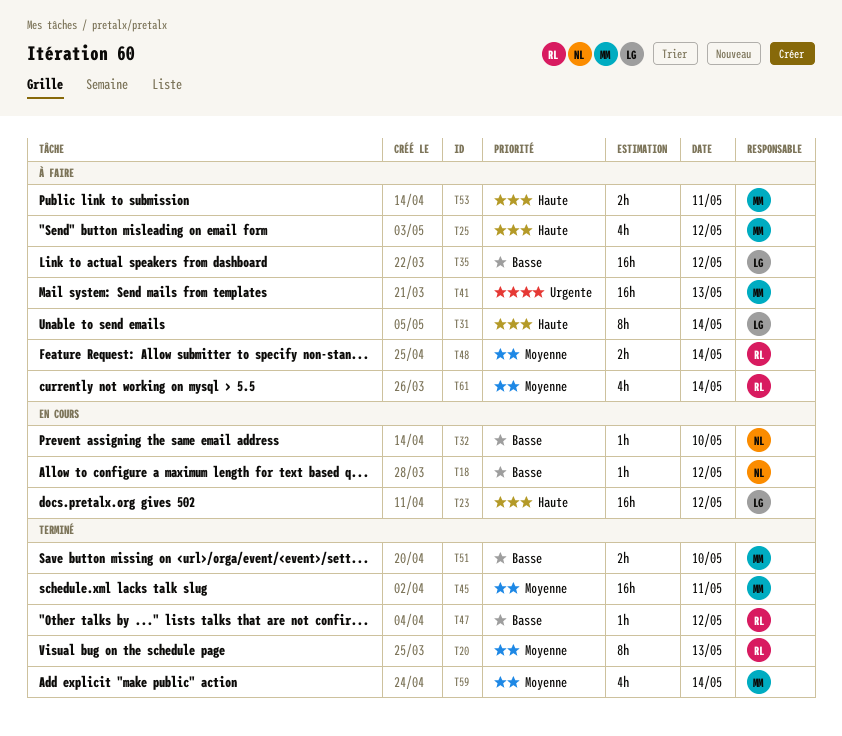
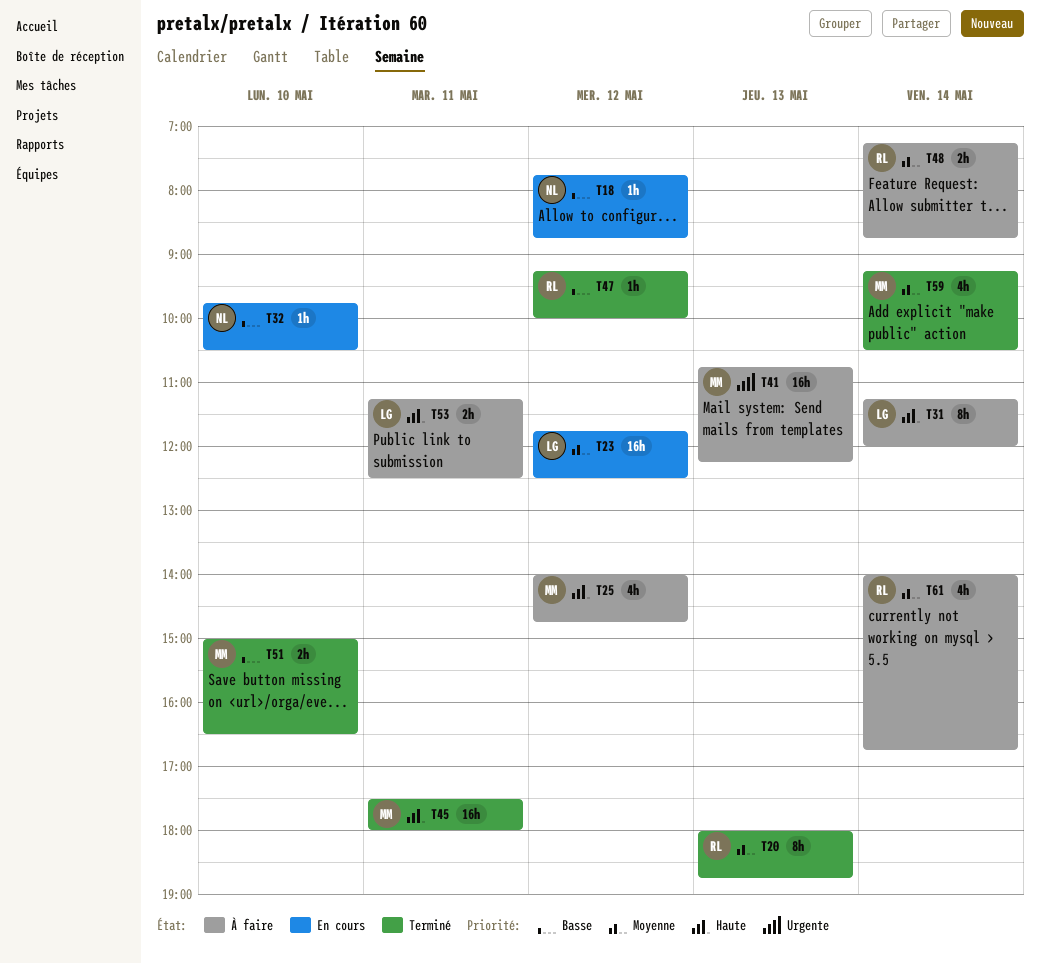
T23, priority: Haute -> Moyenne
T35: present -> none
T45, priority: Moyenne -> Haute
T53, owner: MM -> LG

